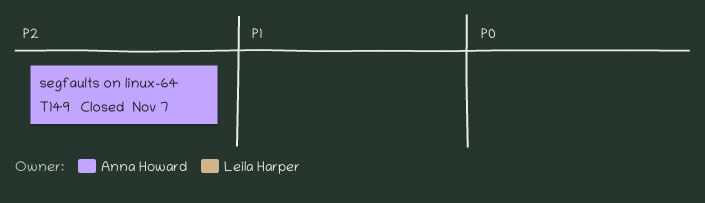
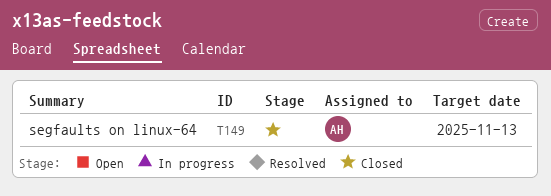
T149, due: Nov 7 -> Nov 13

